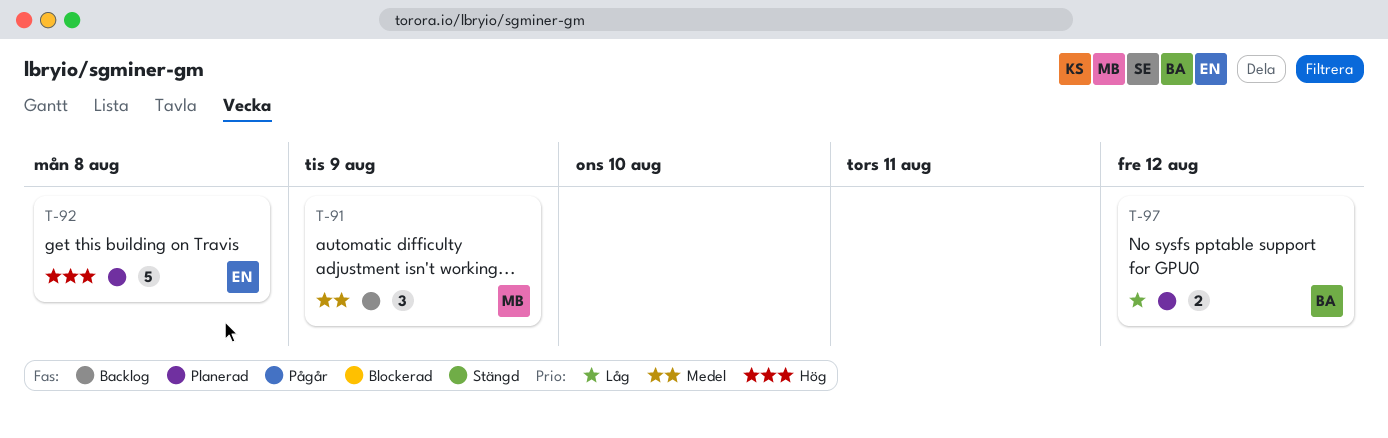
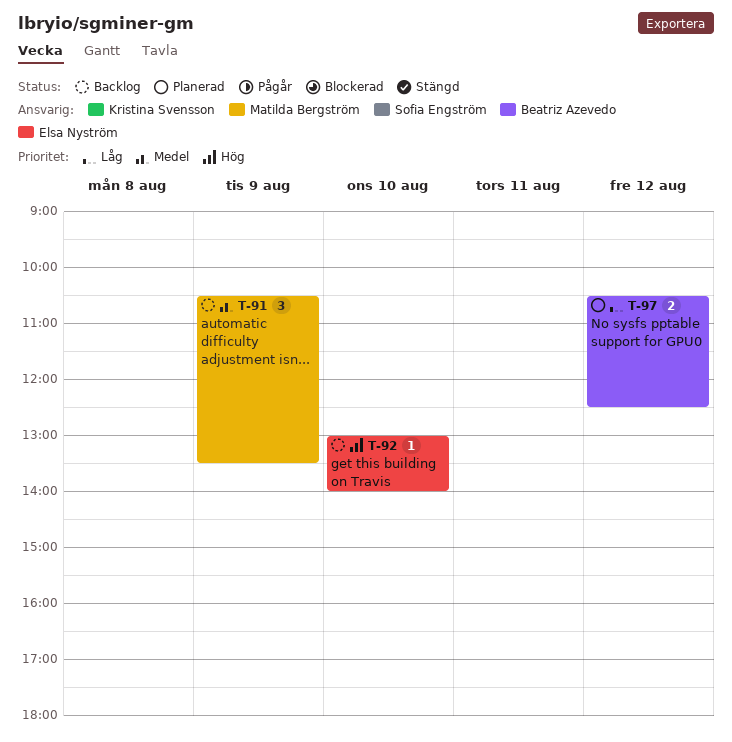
T-92, status: Planerad -> Backlog
T-92, estimate: 5 -> 1
T-92, day: Aug 8 -> Aug 10

